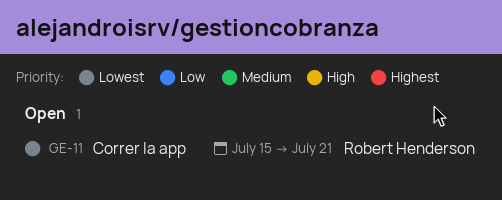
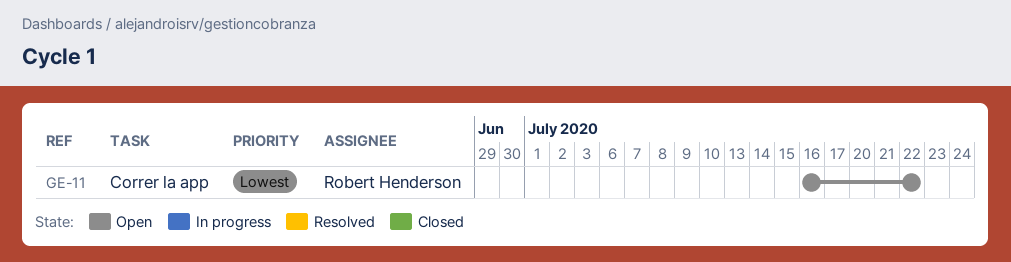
GE-11, start: Jul 15 -> Jul 16
GE-11, due: Jul 21 -> Jul 22

